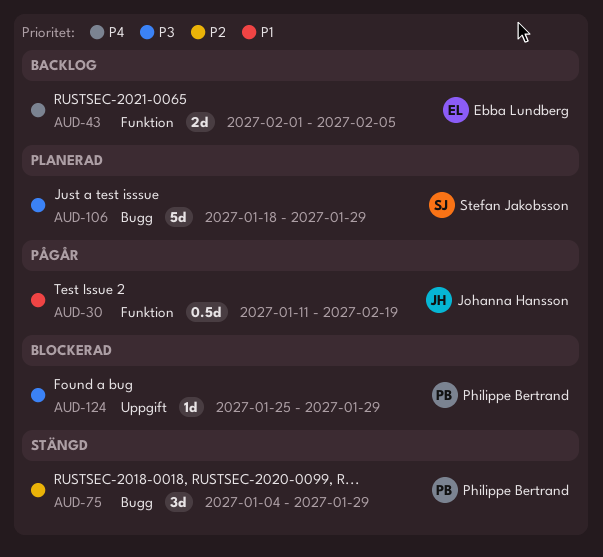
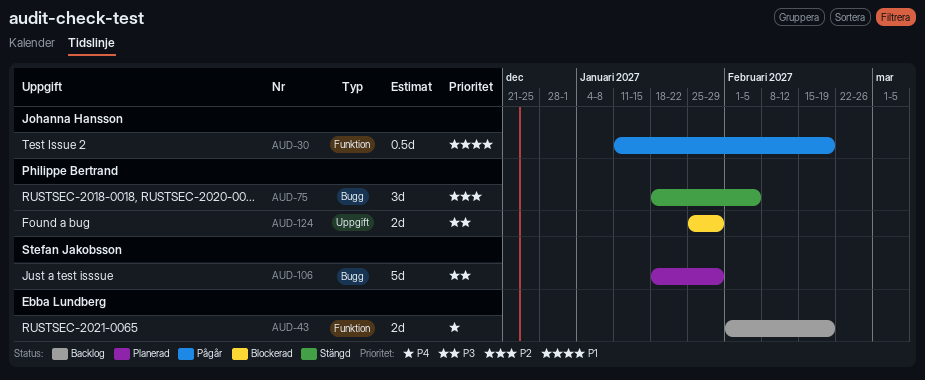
AUD-43, due: Feb 5 -> Feb 19
AUD-75, start: Jan 4 -> Jan 18
AUD-75, due: Jan 29 -> Feb 5
AUD-124, estimate: 1d -> 2d

